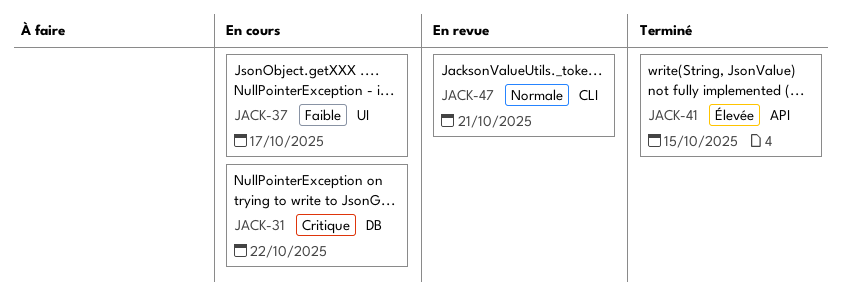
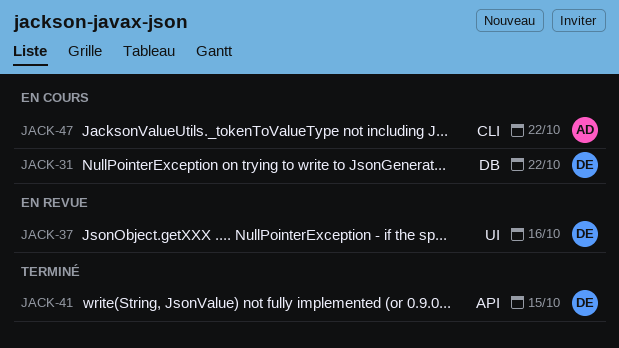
JACK-37, status: En cours -> En revue
JACK-37, due: Oct 17 -> Oct 16
JACK-47, status: En revue -> En cours
JACK-47, due: Oct 21 -> Oct 22

